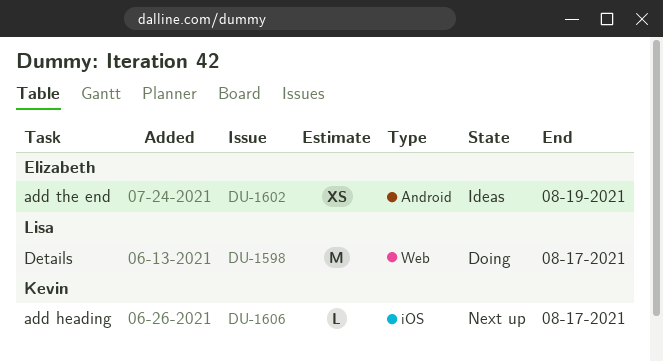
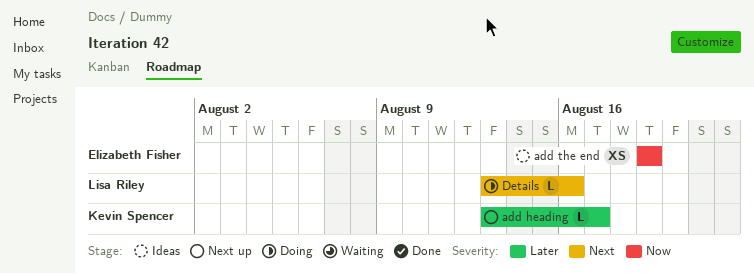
Details, estimate: M -> L
Details, due: Aug 17 -> Aug 16

